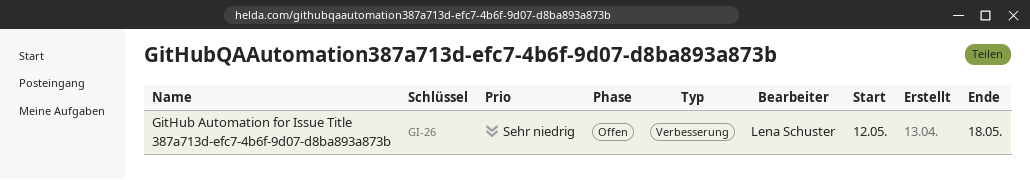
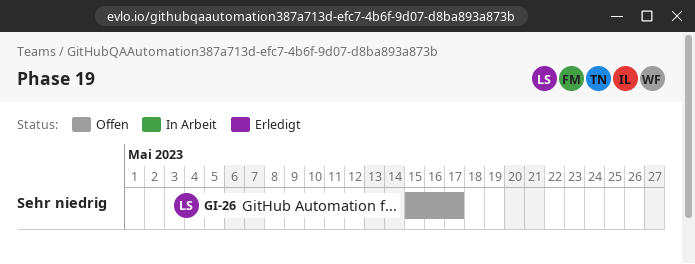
GI-26, start: May 12 -> May 15
GI-26, due: May 18 -> May 17

